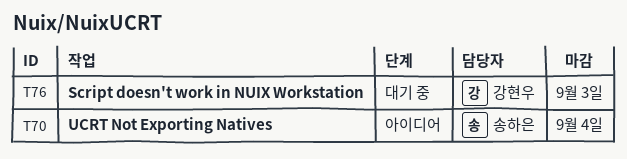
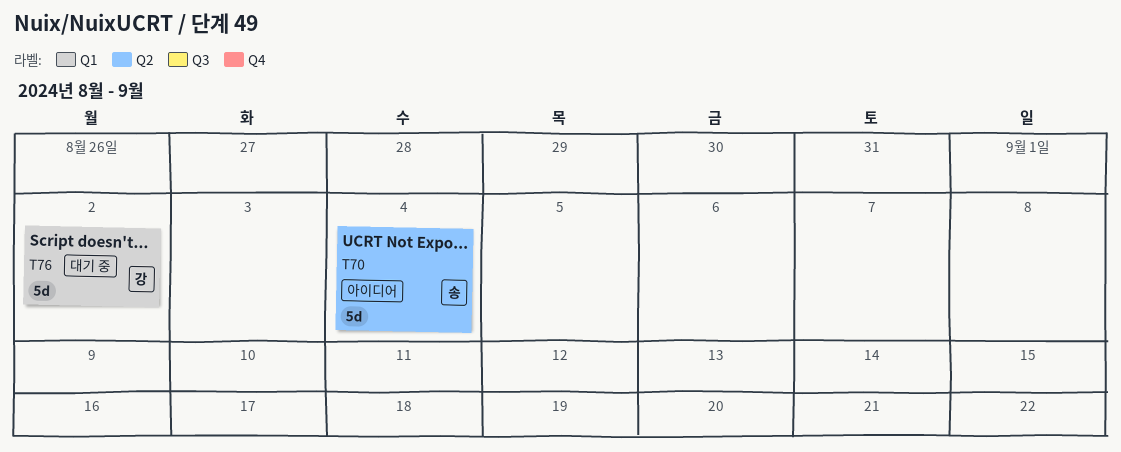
T76, due: Sep 3 -> Sep 2

